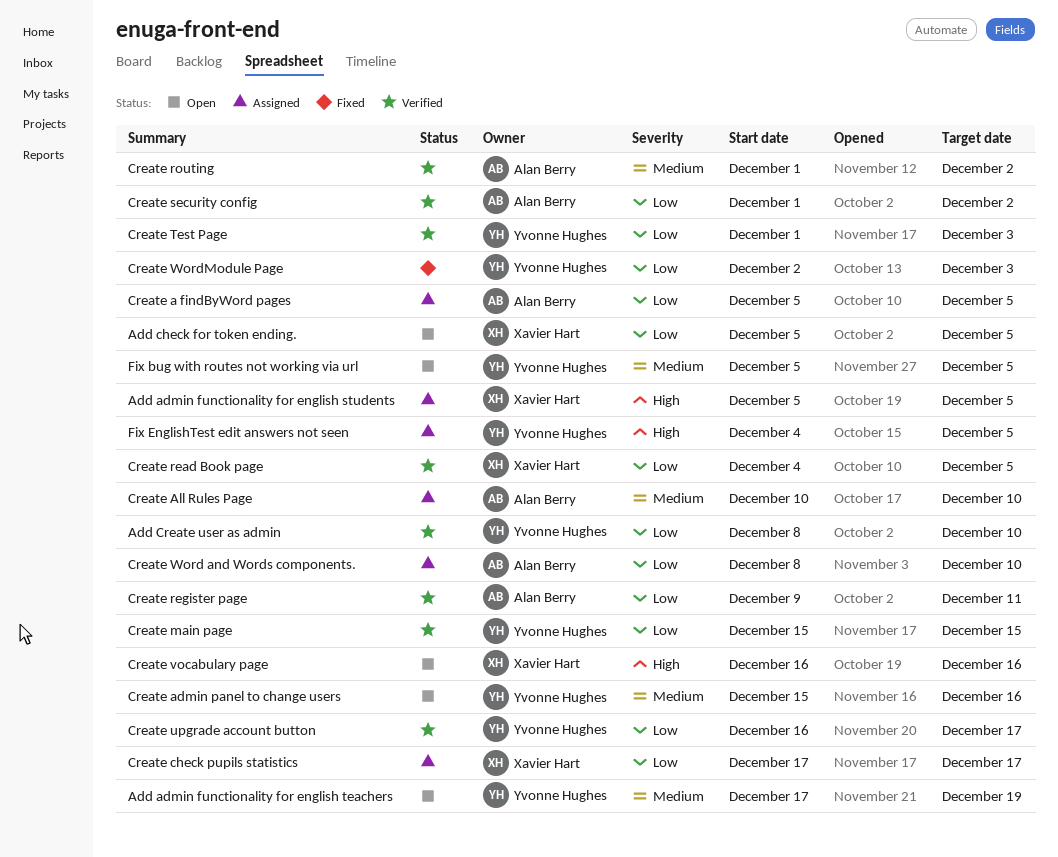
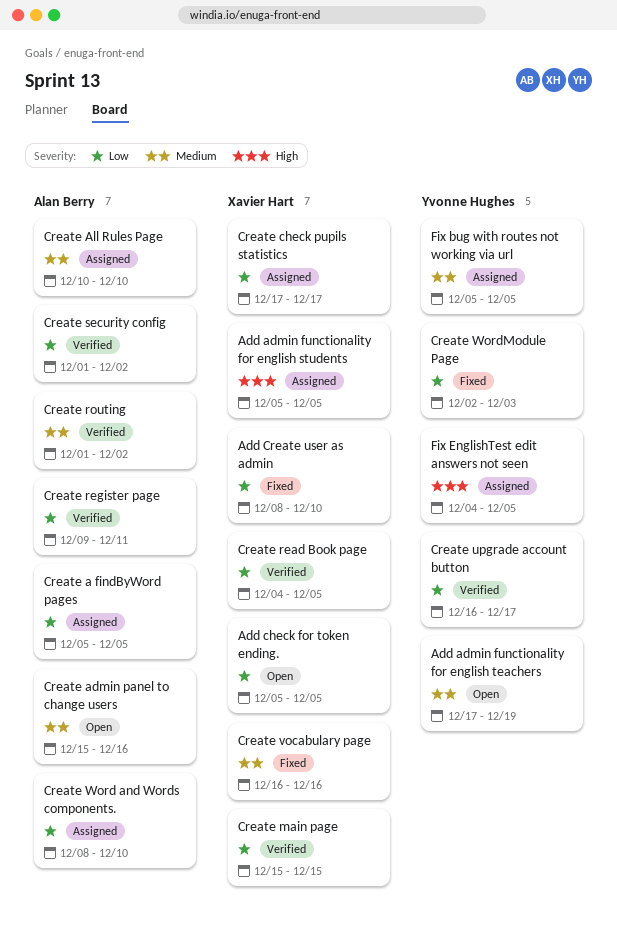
Add Create user as admin, status: Verified -> Fixed
Add Create user as admin, owner: Yvonne Hughes -> Xavier Hart
Create admin panel to change users, owner: Yvonne Hughes -> Alan Berry
Create main page, owner: Yvonne Hughes -> Xavier Hart
Create Test Page: present -> none
Create vocabulary page, status: Open -> Fixed
Create vocabulary page, priority: High -> Medium
Fix bug with routes not working via url, status: Open -> Assigned

